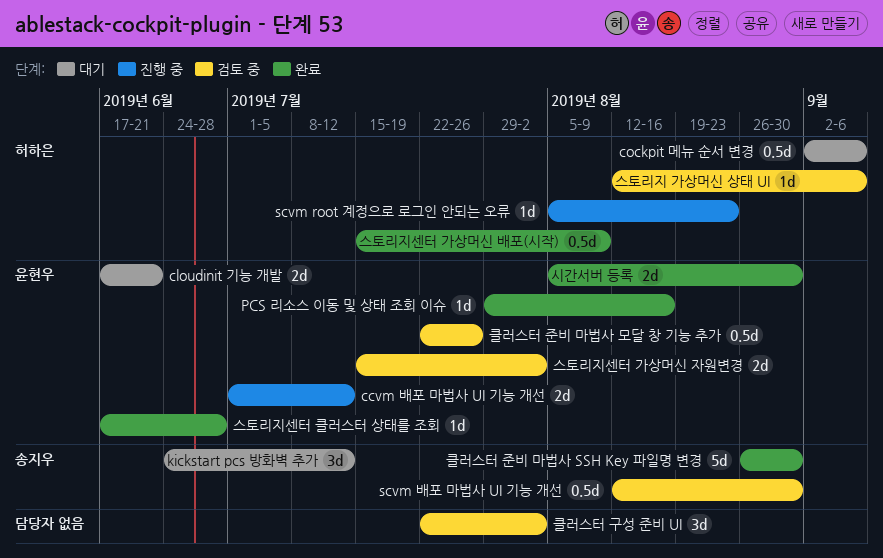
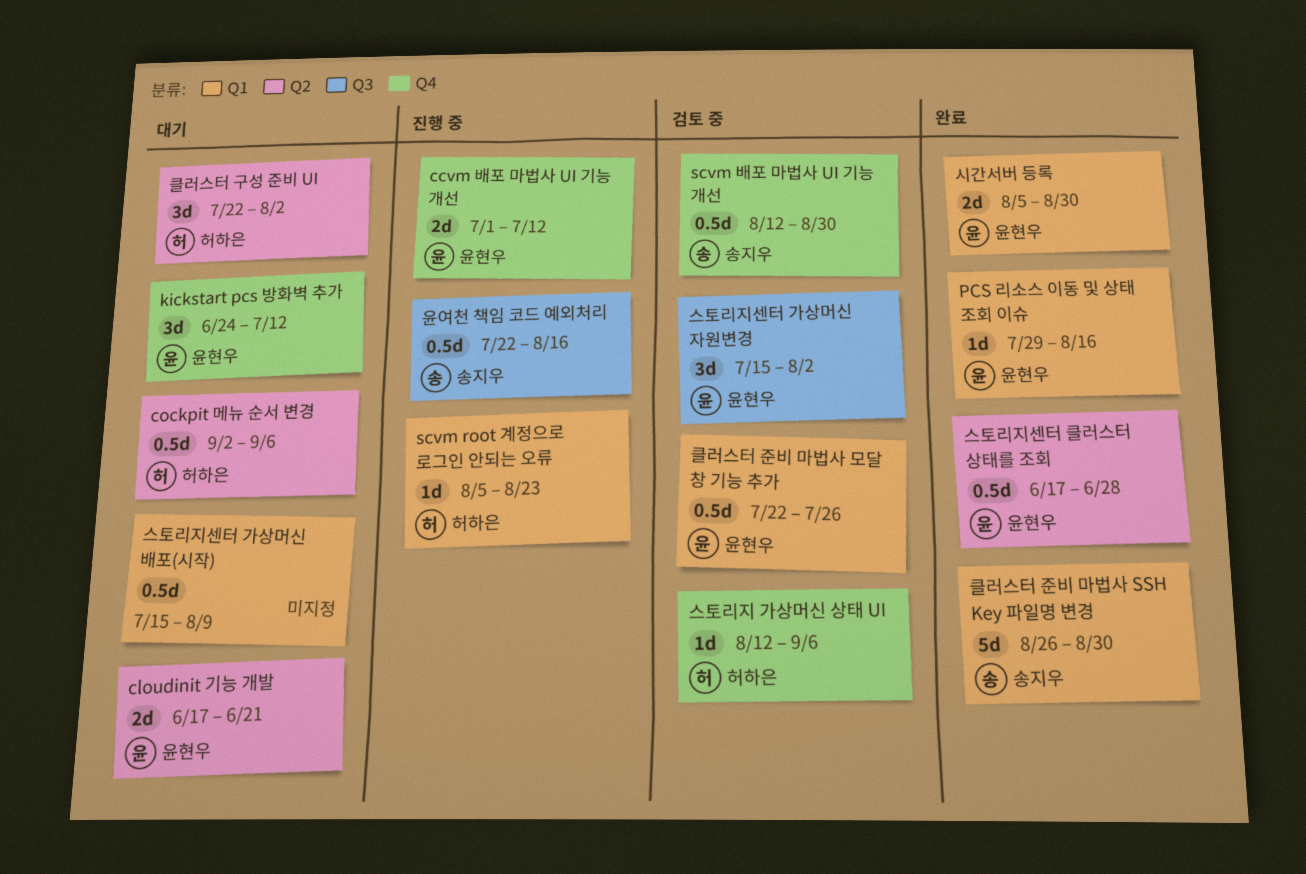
kickstart pcs 방화벽 추가, owner: 송지우 -> 윤현우
스토리지센터 가상머신 배포(시작), status: 완료 -> 대기
스토리지센터 가상머신 배포(시작), owner: 허하은 -> none
스토리지센터 가상머신 자원변경, estimate: 2d -> 3d
스토리지센터 클러스터 상태를 조회, estimate: 1d -> 0.5d
윤여천 책임 코드 예외처리: none -> present
클러스터 구성 준비 UI, status: 검토 중 -> 대기
클러스터 구성 준비 UI, owner: none -> 허하은

